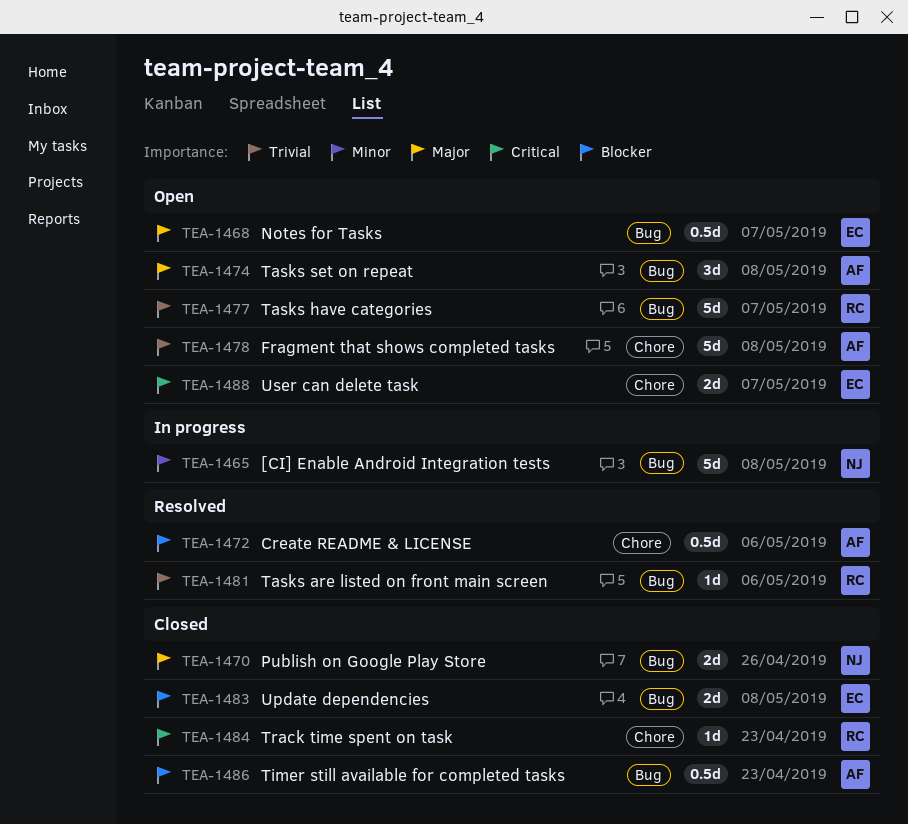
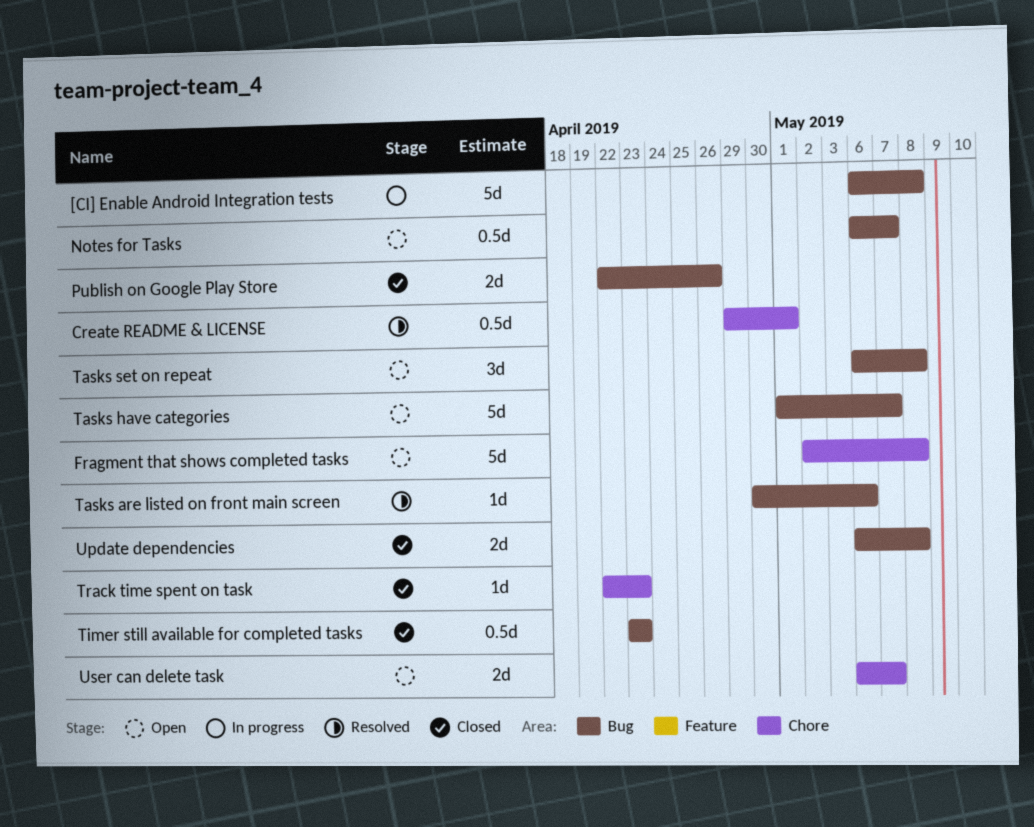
Create README & LICENSE, due: May 6 -> May 1

